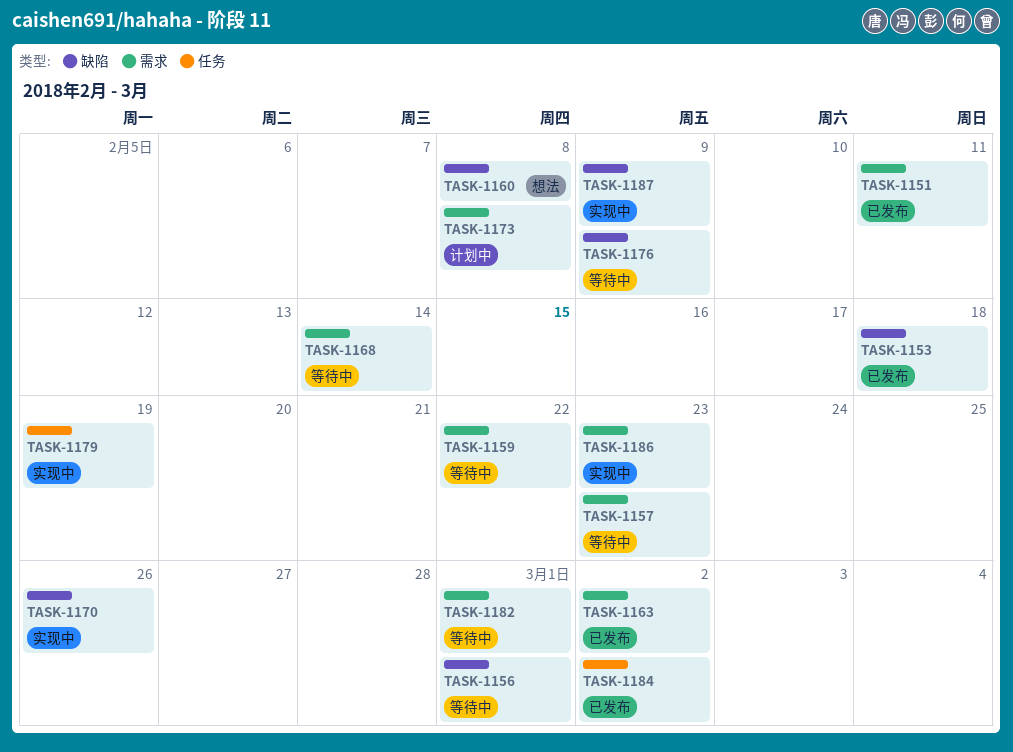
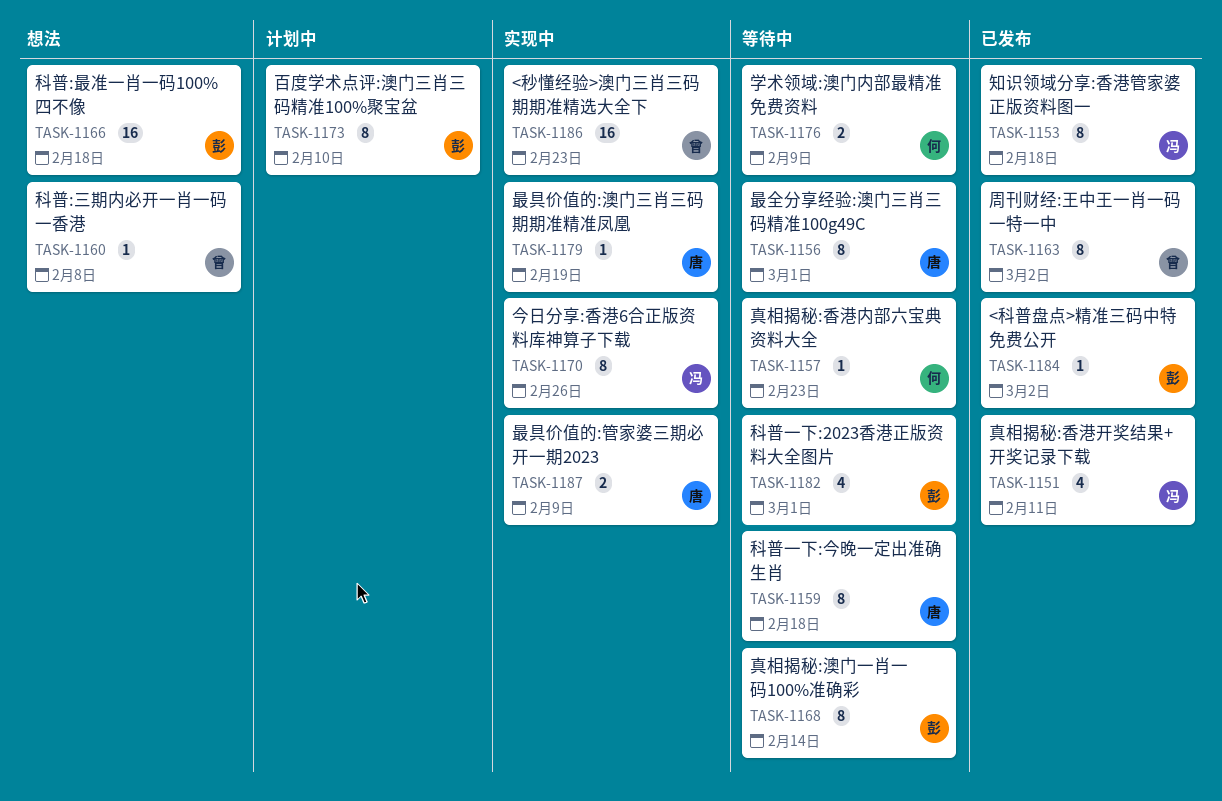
TASK-1159, due: Feb 22 -> Feb 18
TASK-1166: none -> present
TASK-1173, due: Feb 8 -> Feb 10

